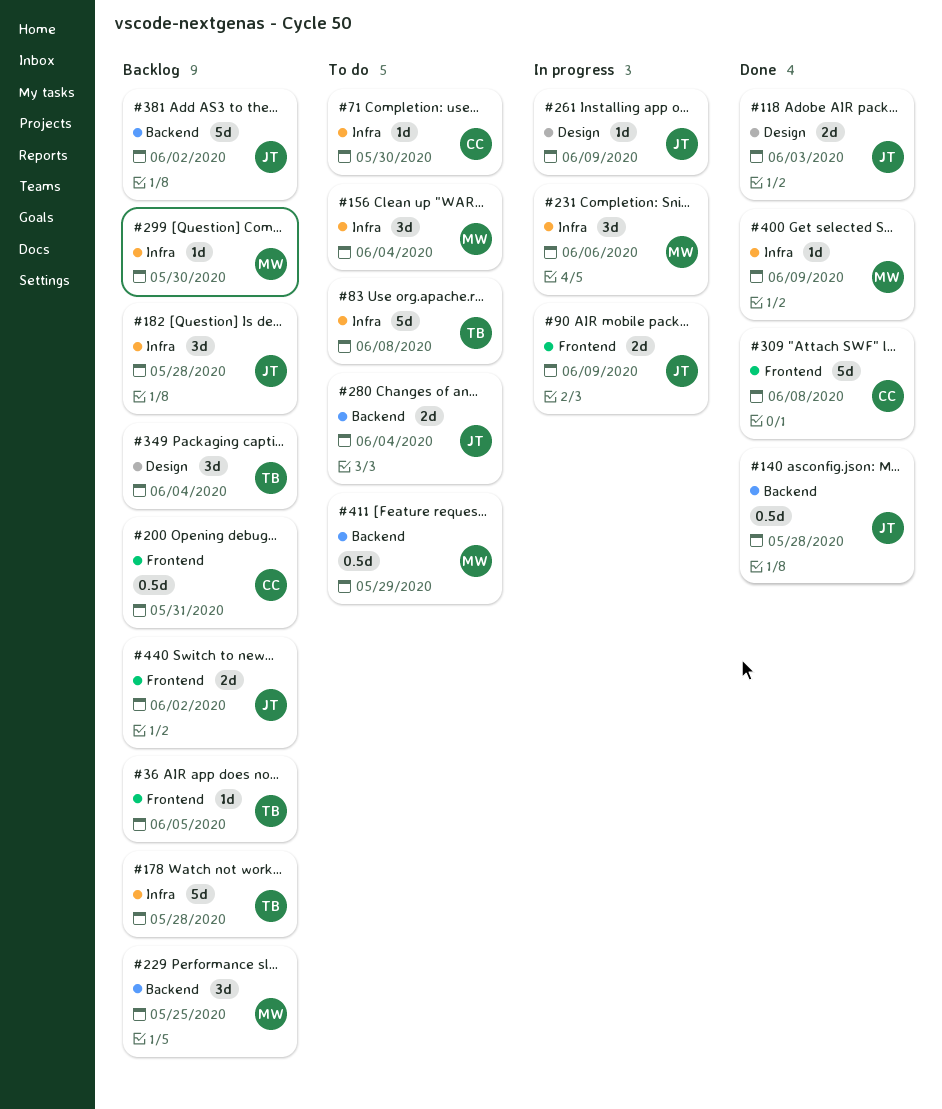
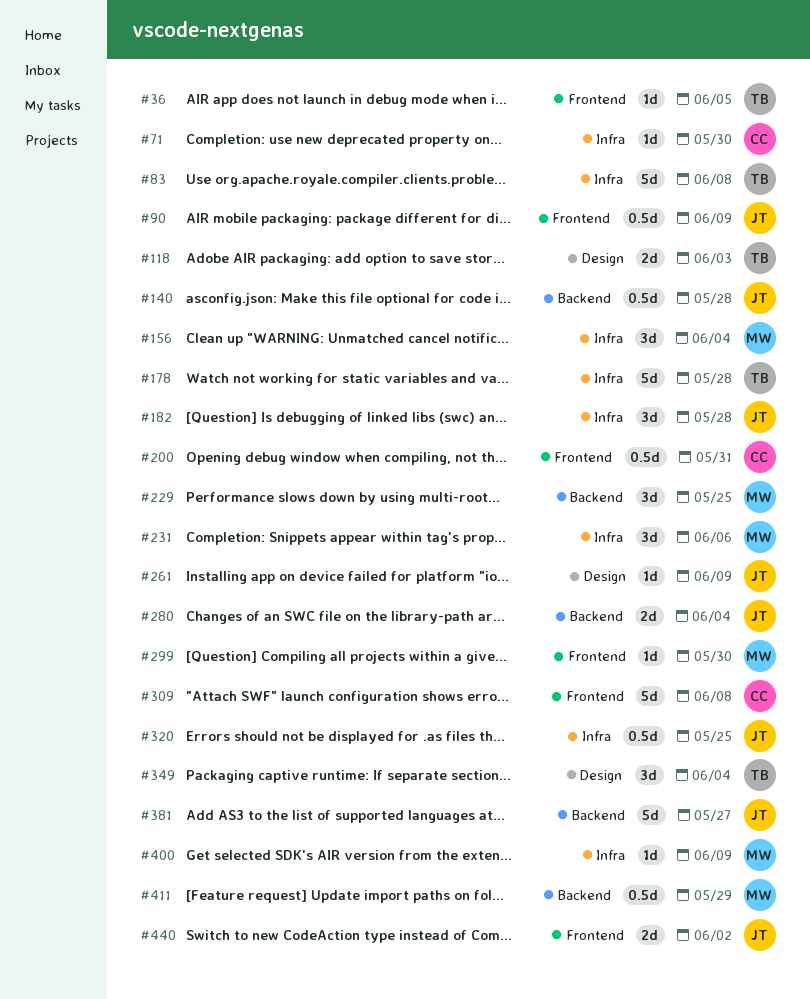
#90, estimate: 2d -> 0.5d
#118, owner: JT -> TB
#299, label: Infra -> Frontend
#320: none -> present
#381, due: Jun 2 -> May 27

